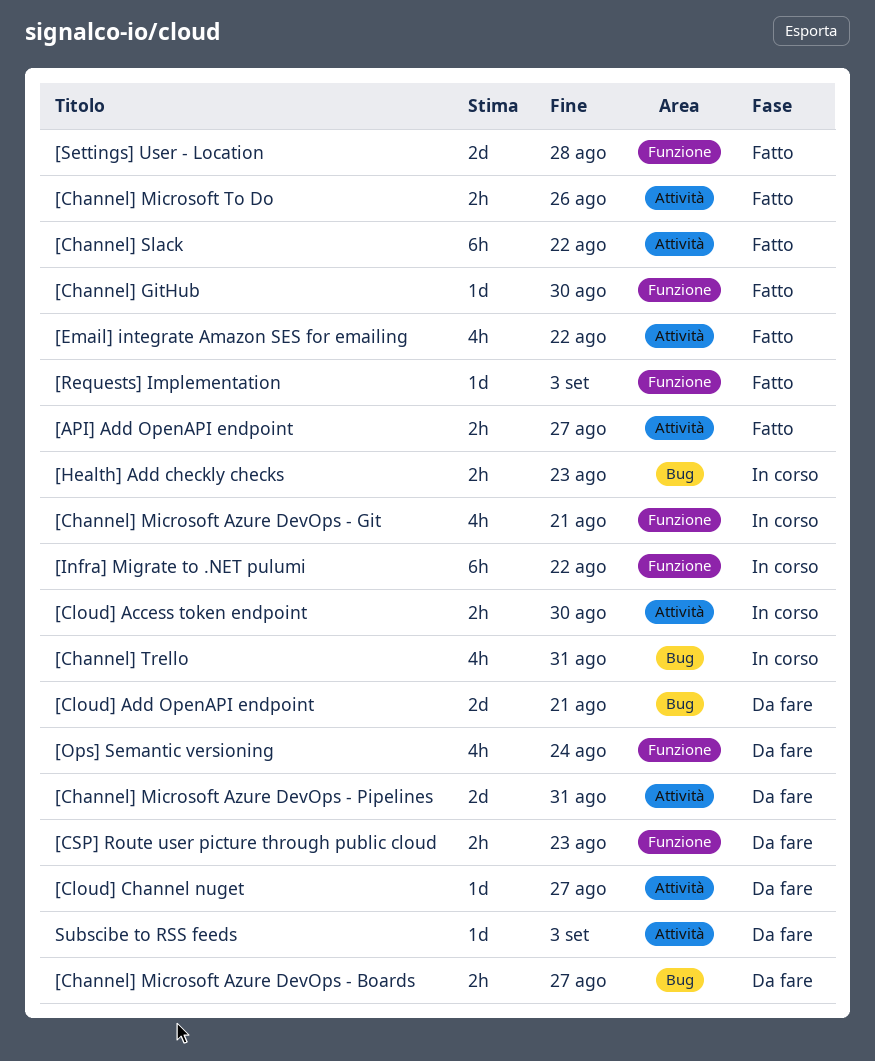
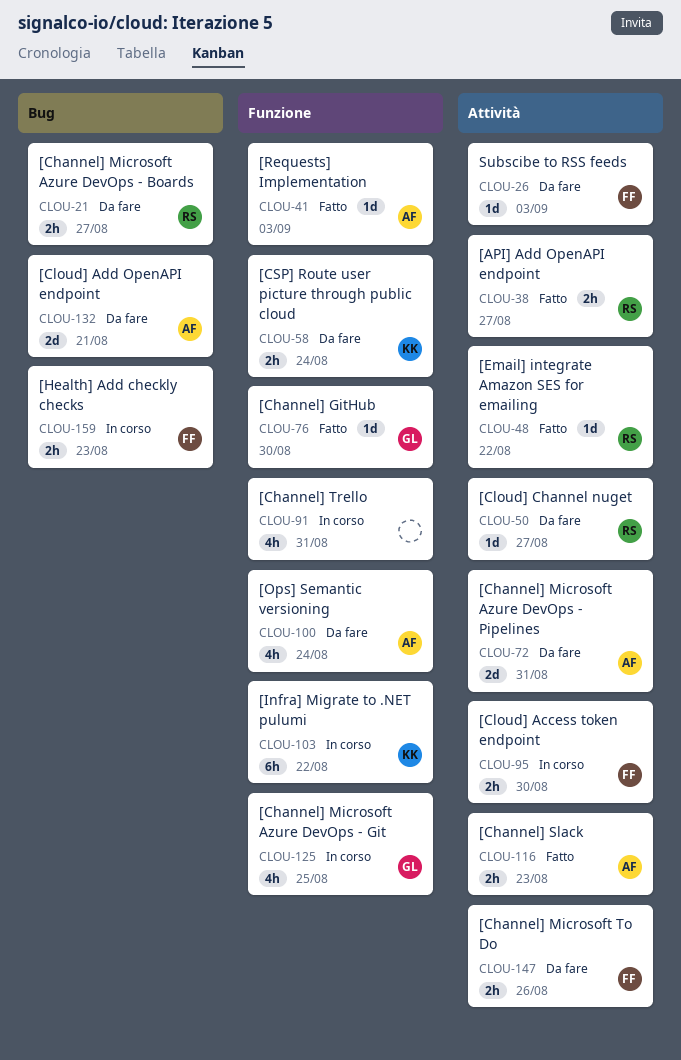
[Channel] Microsoft Azure DevOps - Git, due: Aug 21 -> Aug 25
[Channel] Microsoft To Do, status: Fatto -> Da fare
[Channel] Slack, estimate: 6h -> 2h
[Channel] Slack, due: Aug 22 -> Aug 23
[Channel] Trello, label: Bug -> Funzione
[CSP] Route user picture through public cloud, due: Aug 23 -> Aug 24
[Email] integrate Amazon SES for emailing, estimate: 4h -> 1d
[Settings] User - Location: present -> none

